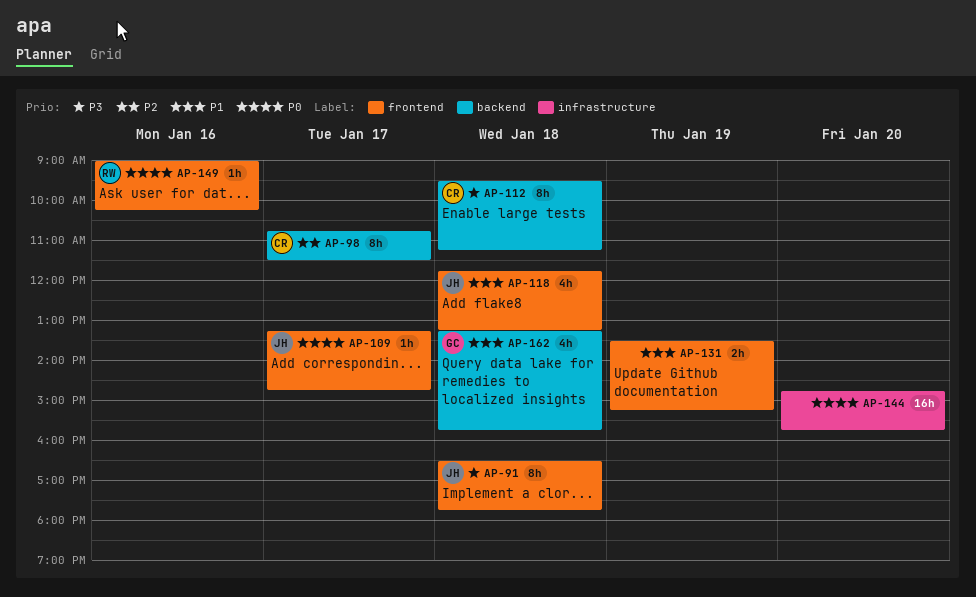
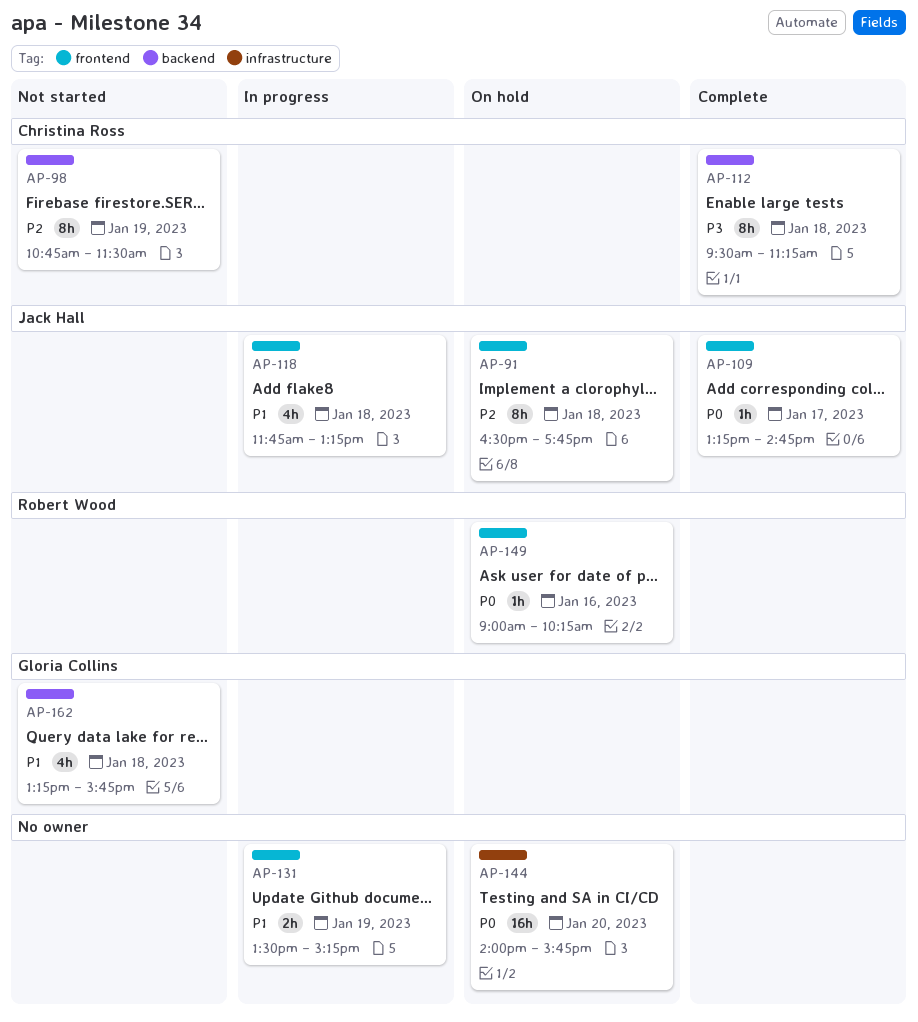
AP-91, priority: P3 -> P2
AP-98, day: Jan 17 -> Jan 19
AP-144, begins: 14:45 -> 14:00

